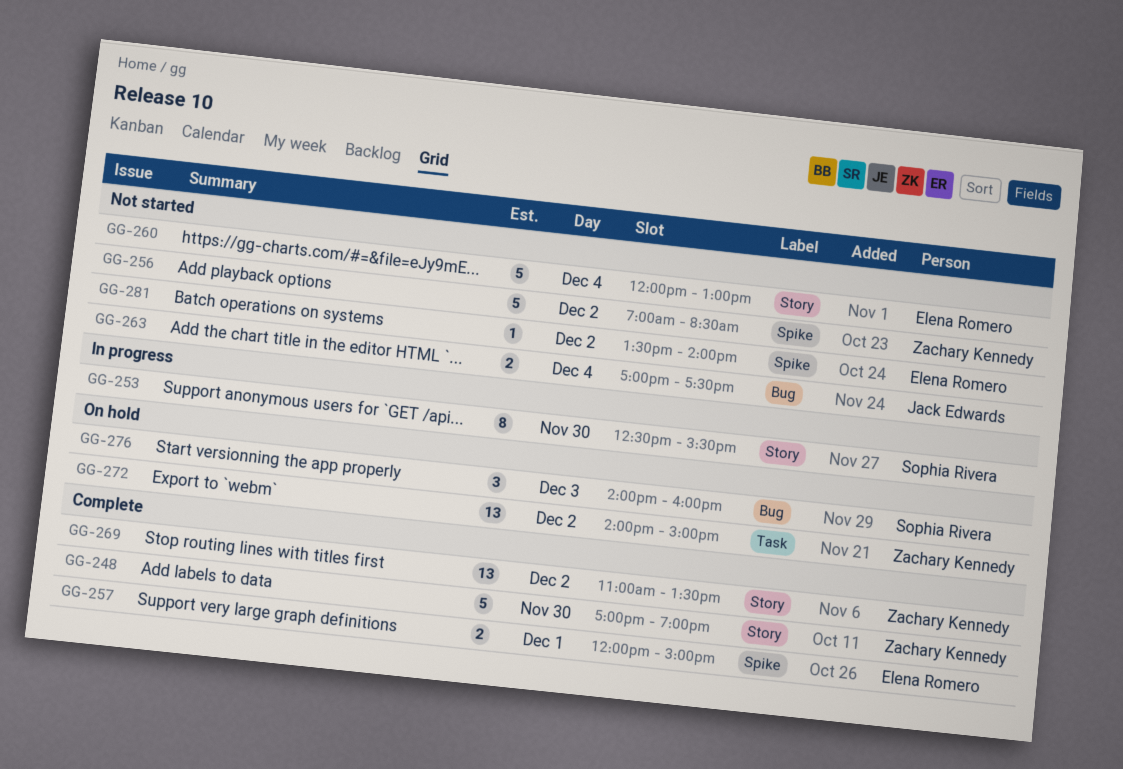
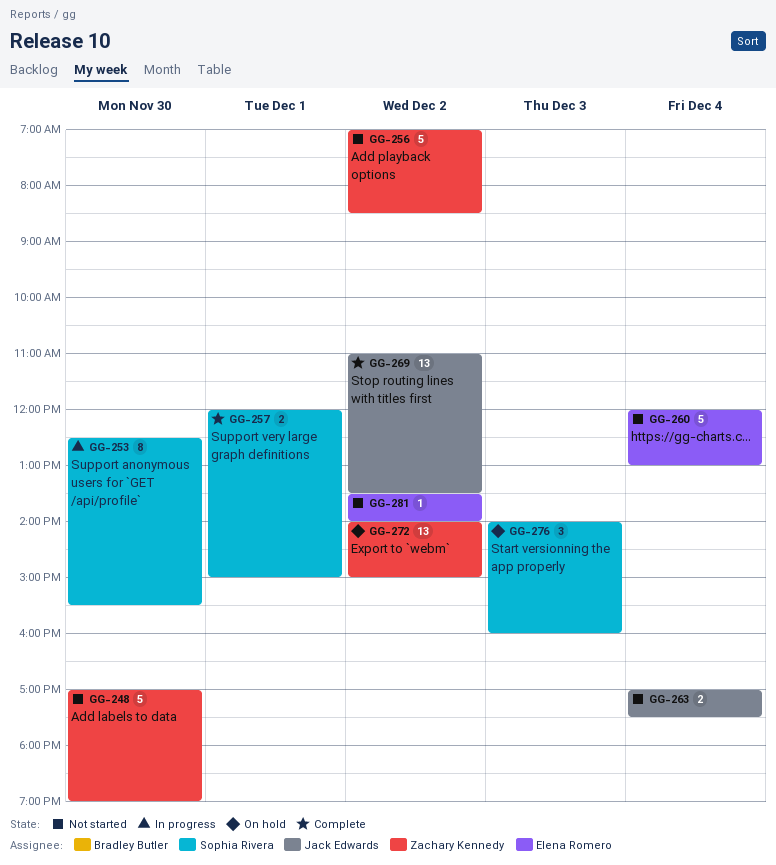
GG-248, status: Complete -> Not started
GG-257, owner: Elena Romero -> Sophia Rivera
GG-269, owner: Zachary Kennedy -> Jack Edwards

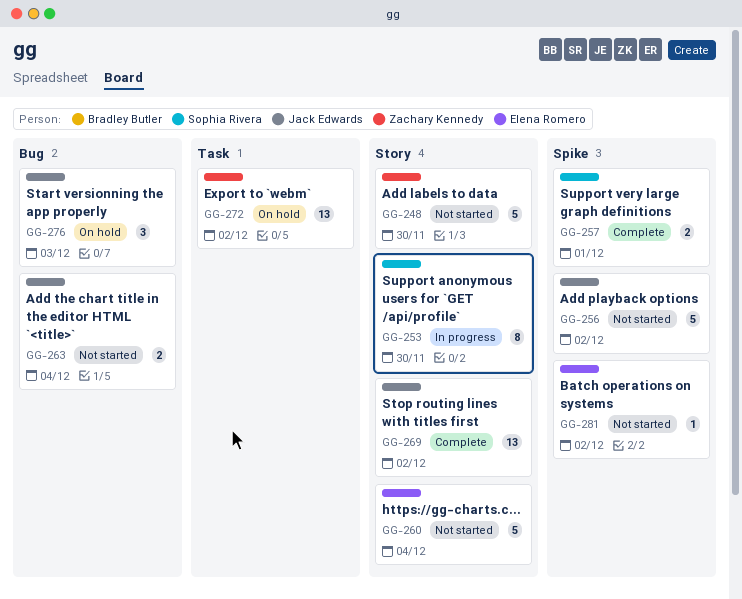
GG-256, owner: Zachary Kennedy -> Jack Edwards
GG-276, owner: Sophia Rivera -> Jack Edwards

